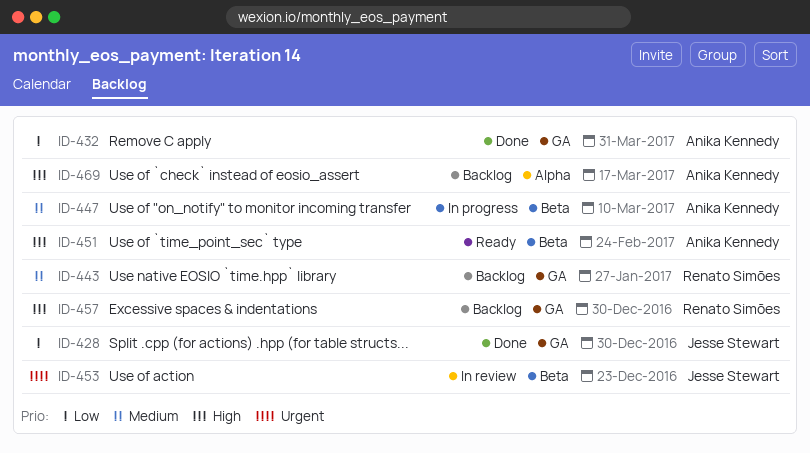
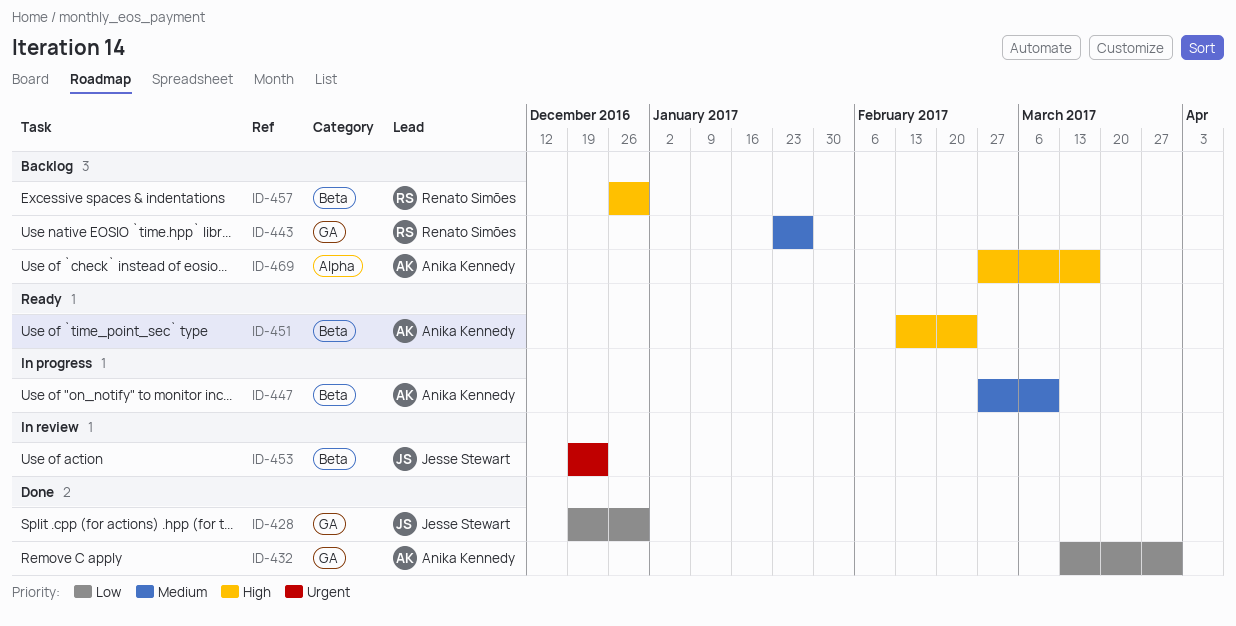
ID-457, label: GA -> Beta

